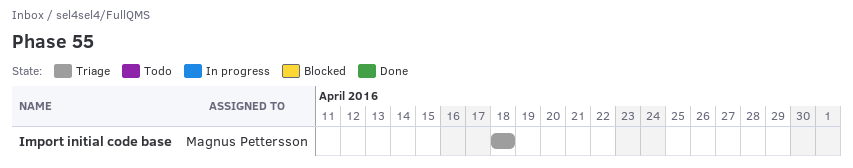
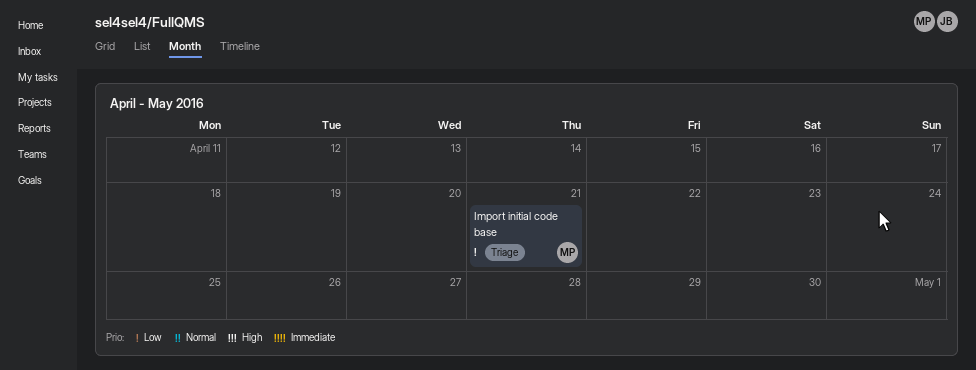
Import initial code base, due: Apr 18 -> Apr 21

